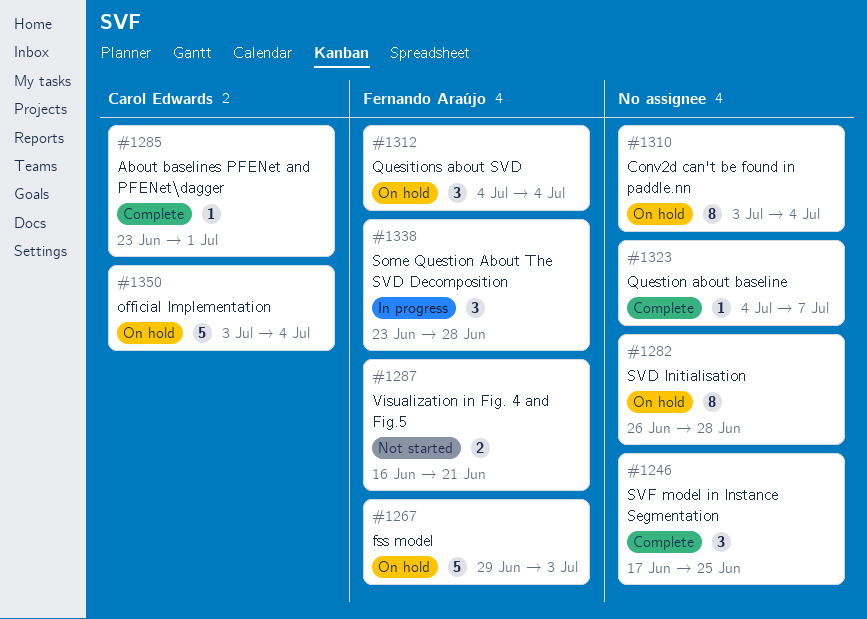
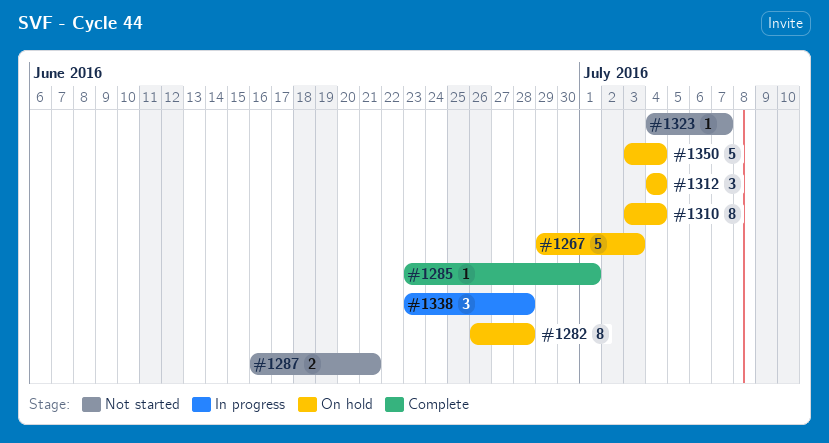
#1246: present -> none
#1323, status: Complete -> Not started

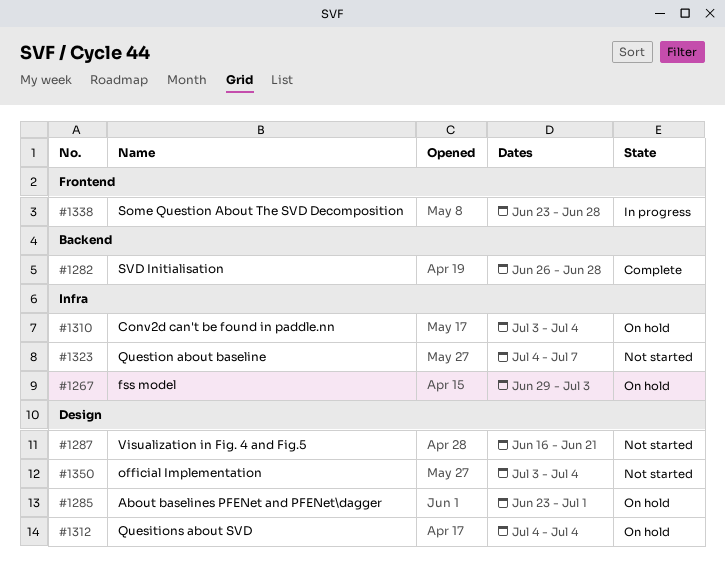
#1282, status: On hold -> Complete
#1285, status: Complete -> On hold
#1350, status: On hold -> Not started

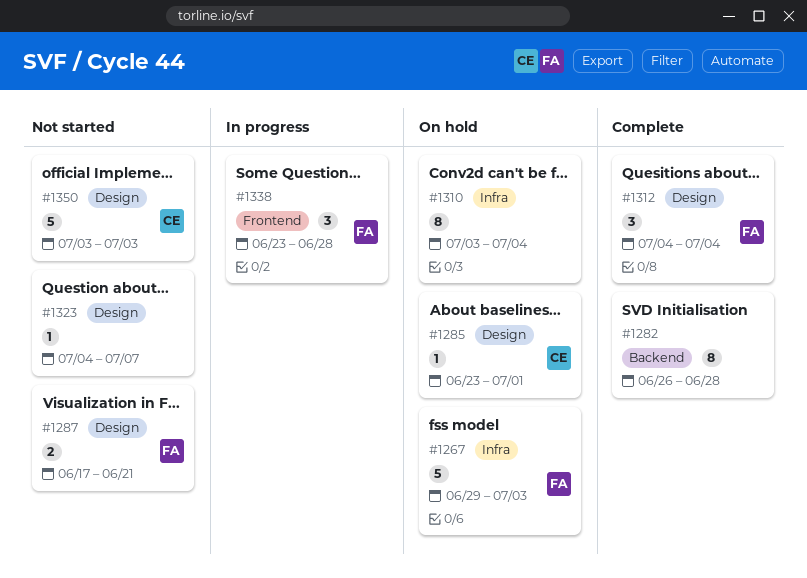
#1287, start: Jun 16 -> Jun 17
#1312, status: On hold -> Complete
#1323, label: Infra -> Design
#1350, due: Jul 4 -> Jul 3

